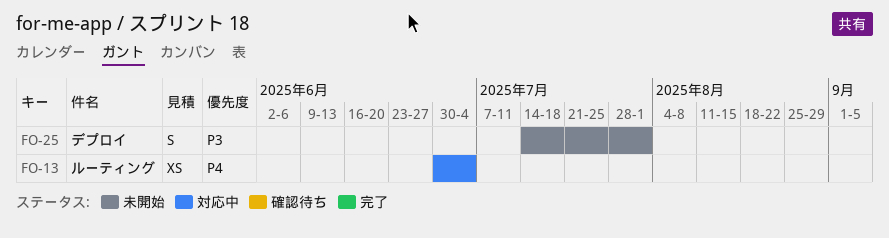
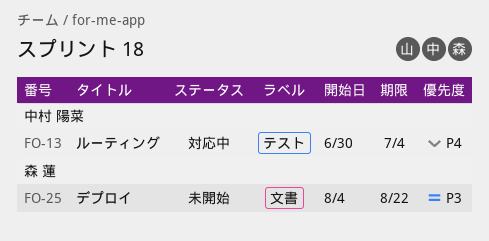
FO-25, start: Jul 14 -> Aug 4
FO-25, due: Aug 1 -> Aug 22

